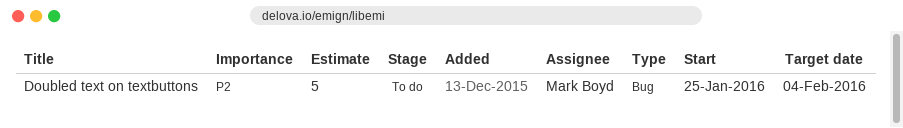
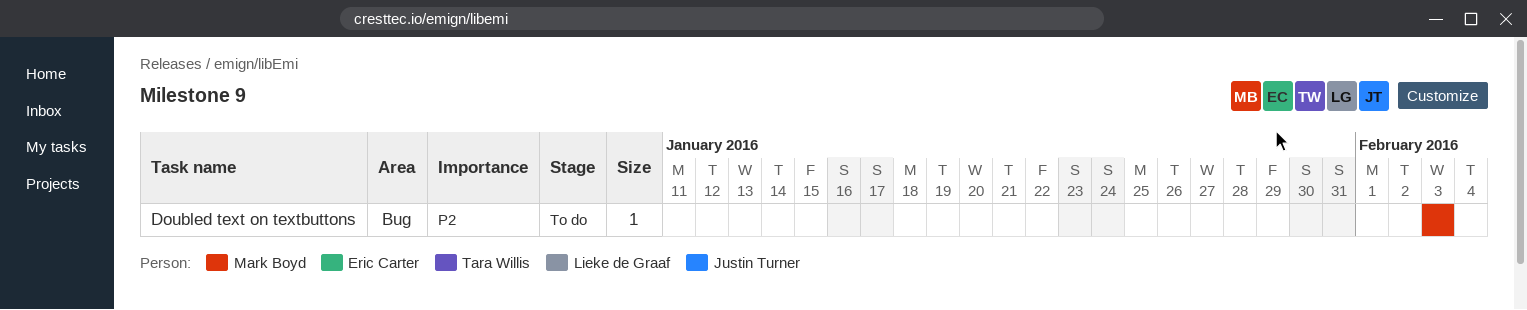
Doubled text on textbuttons, estimate: 5 -> 1
Doubled text on textbuttons, start: Jan 25 -> Feb 3
Doubled text on textbuttons, due: Feb 4 -> Feb 3

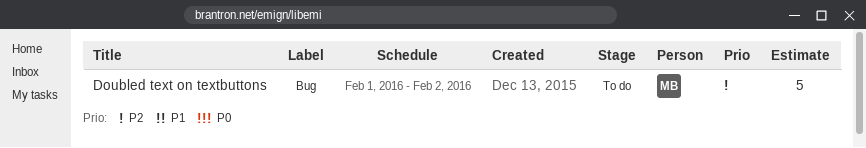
Doubled text on textbuttons, estimate: 1 -> 5
Doubled text on textbuttons, start: Feb 3 -> Feb 1
Doubled text on textbuttons, due: Feb 3 -> Feb 2

